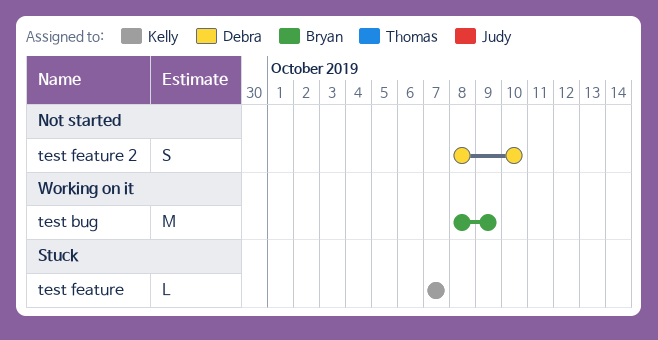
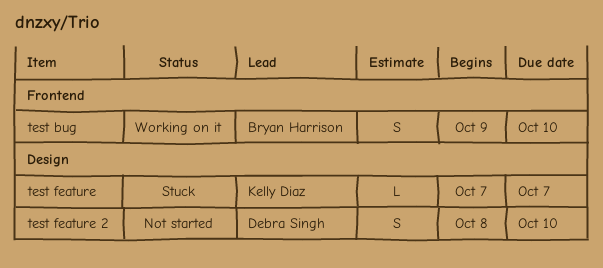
test bug, estimate: M -> S
test bug, start: Oct 8 -> Oct 9
test bug, due: Oct 9 -> Oct 10

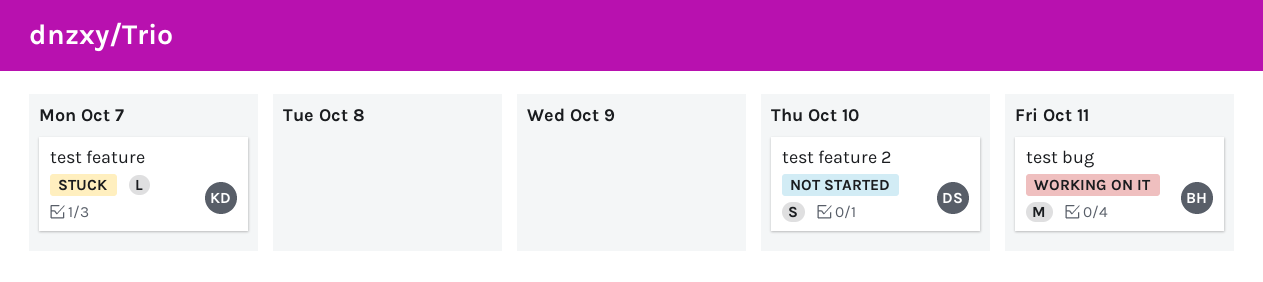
test bug, estimate: S -> M
test bug, due: Oct 10 -> Oct 11

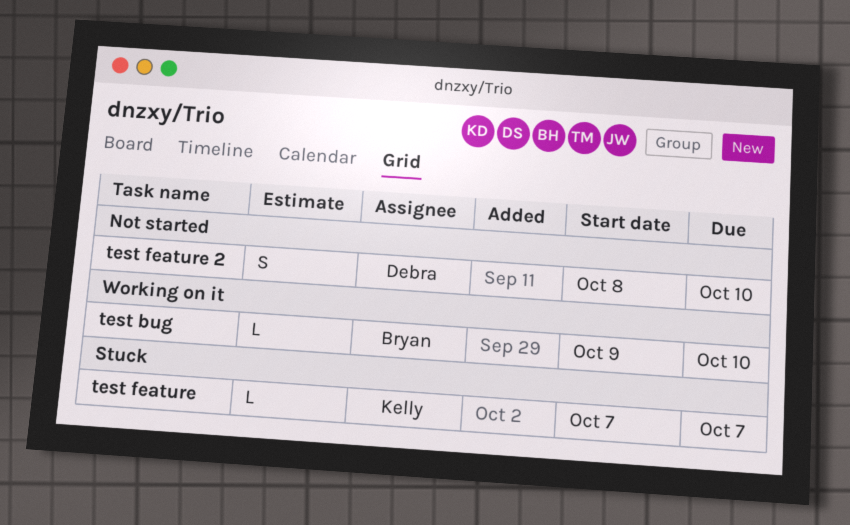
test bug, estimate: M -> L
test bug, due: Oct 11 -> Oct 10

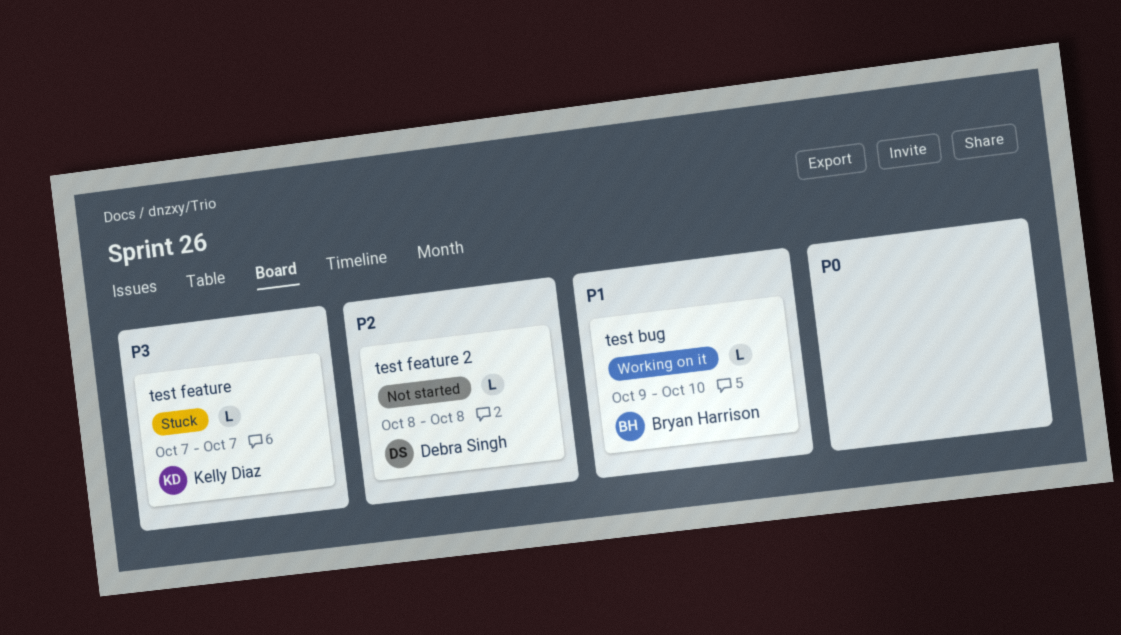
test feature 2, estimate: S -> L
test feature 2, due: Oct 10 -> Oct 8

